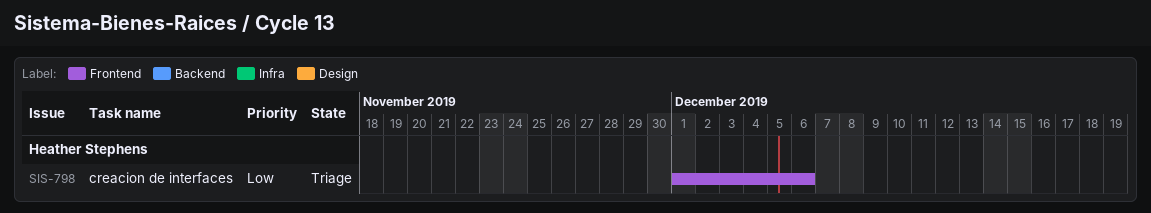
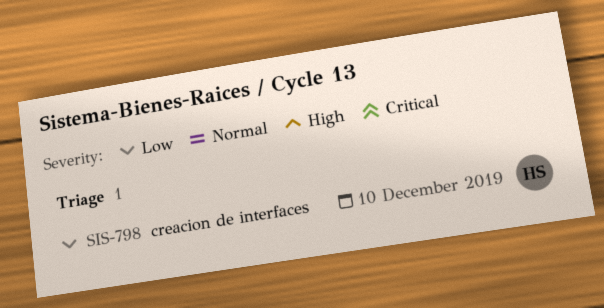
SIS-798, due: Dec 6 -> Dec 10

